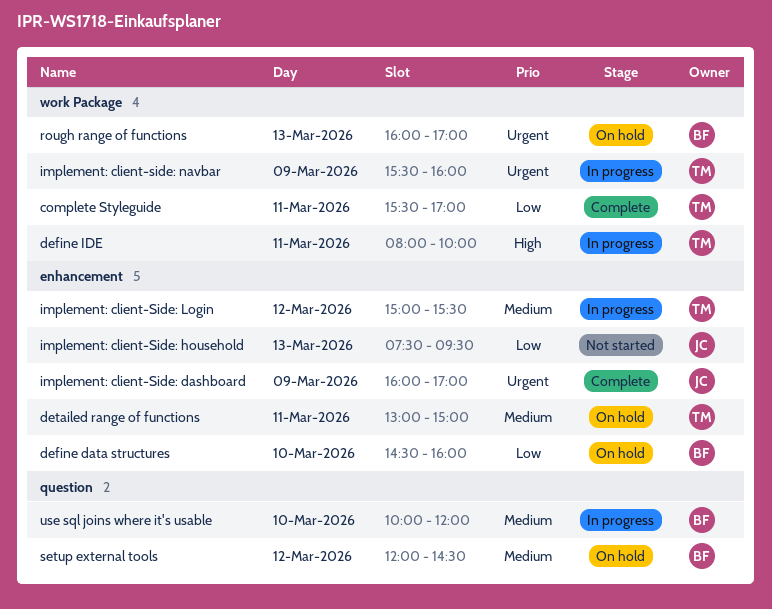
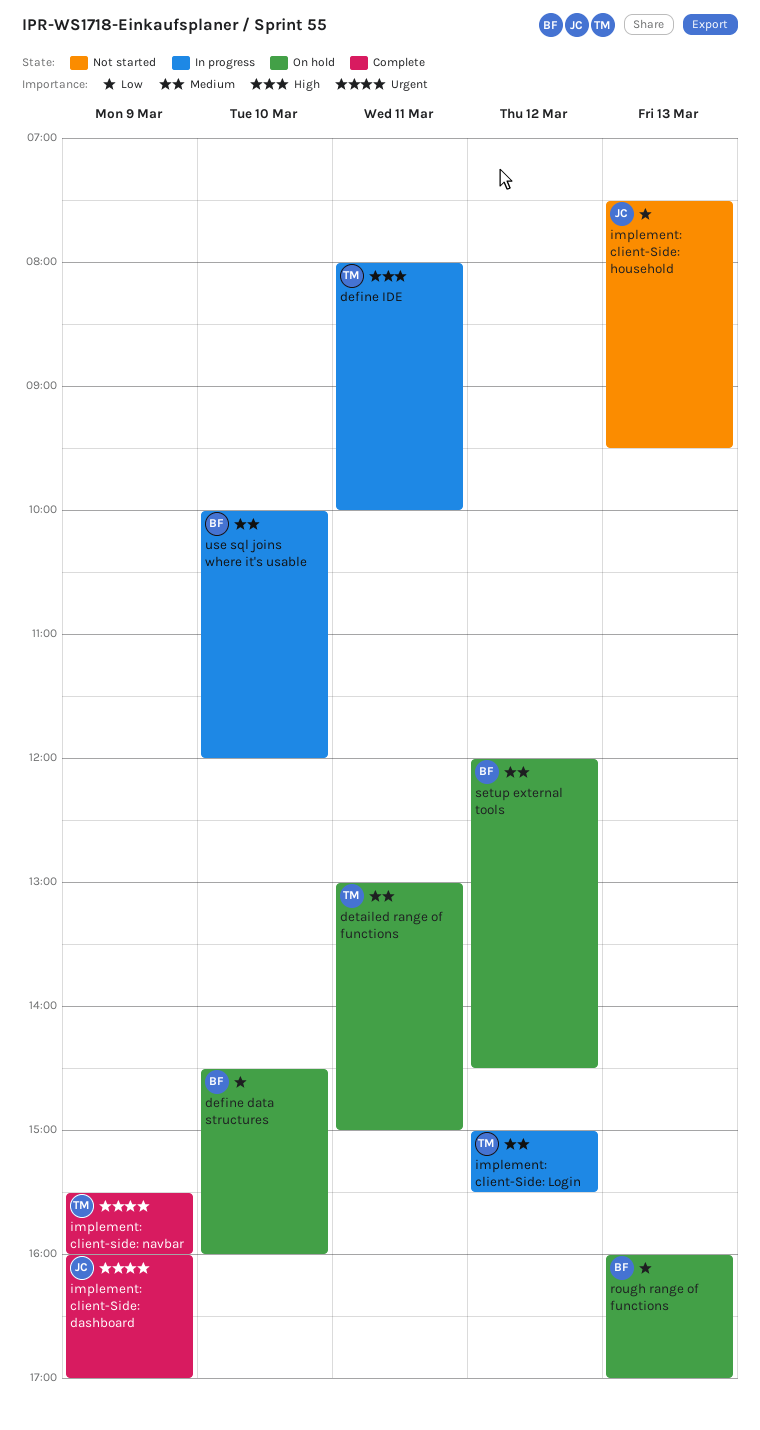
complete Styleguide: present -> none
implement: client-side: navbar, status: In progress -> Complete
rough range of functions, priority: Urgent -> Low

